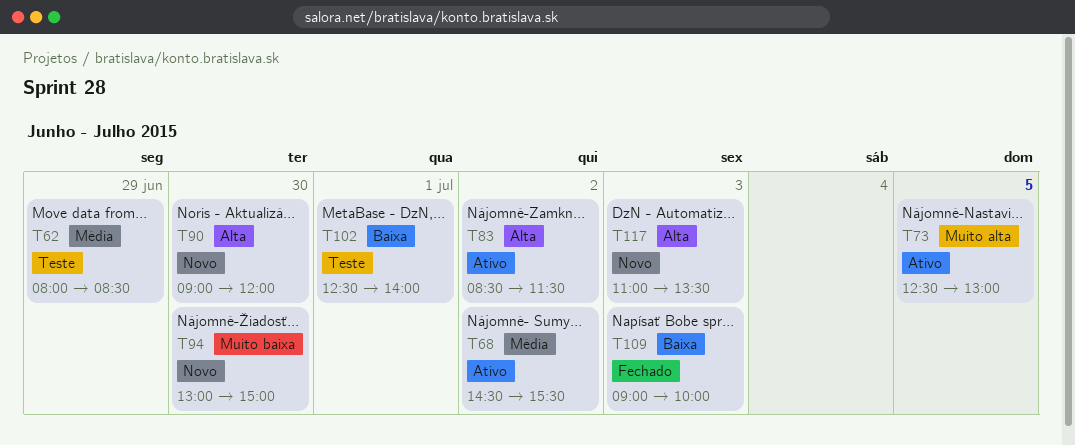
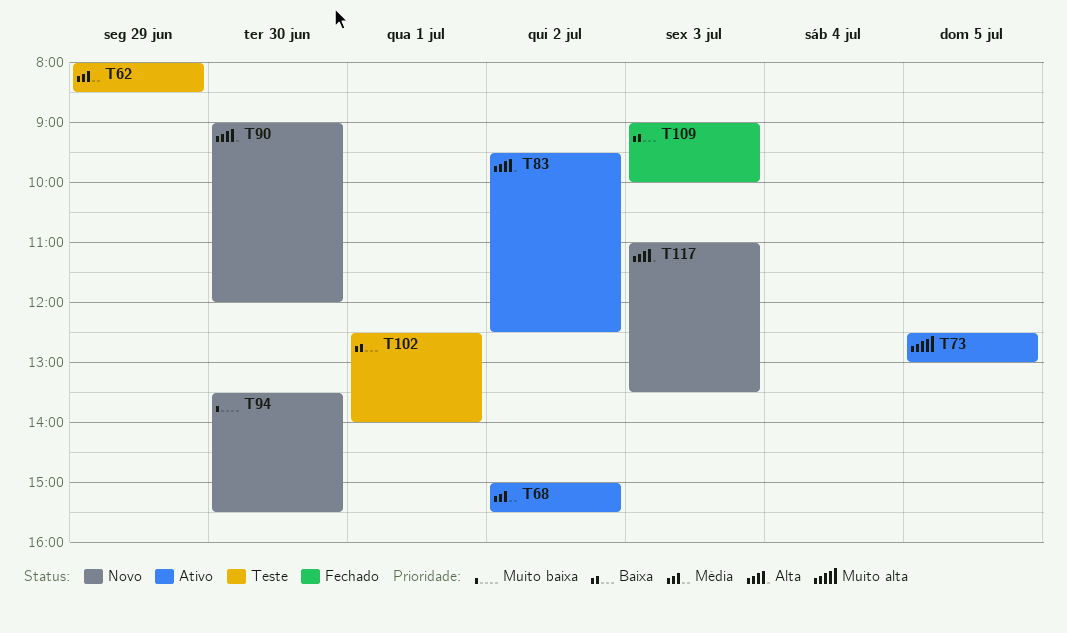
T68, begins: 14:30 -> 15:00
T83, begins: 08:30 -> 09:30
T83, ends: 11:30 -> 12:30
T94, begins: 13:00 -> 13:30
T94, ends: 15:00 -> 15:30

